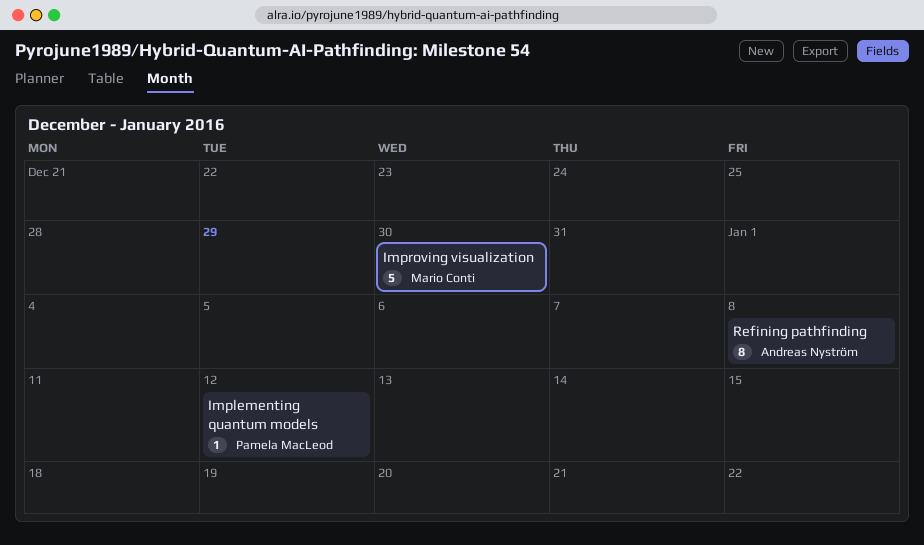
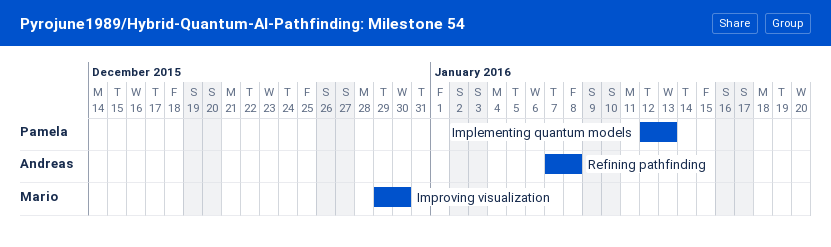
Implementing quantum models, due: Jan 12 -> Jan 13

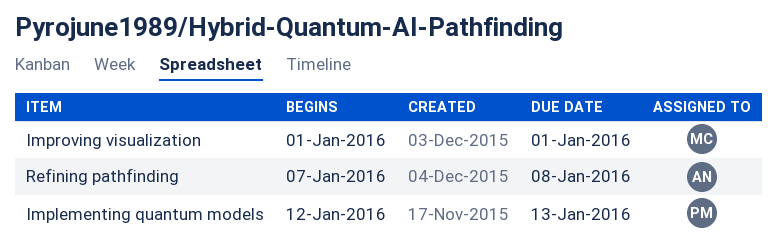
Improving visualization, start: Dec 29 -> Jan 1
Improving visualization, due: Dec 30 -> Jan 1

